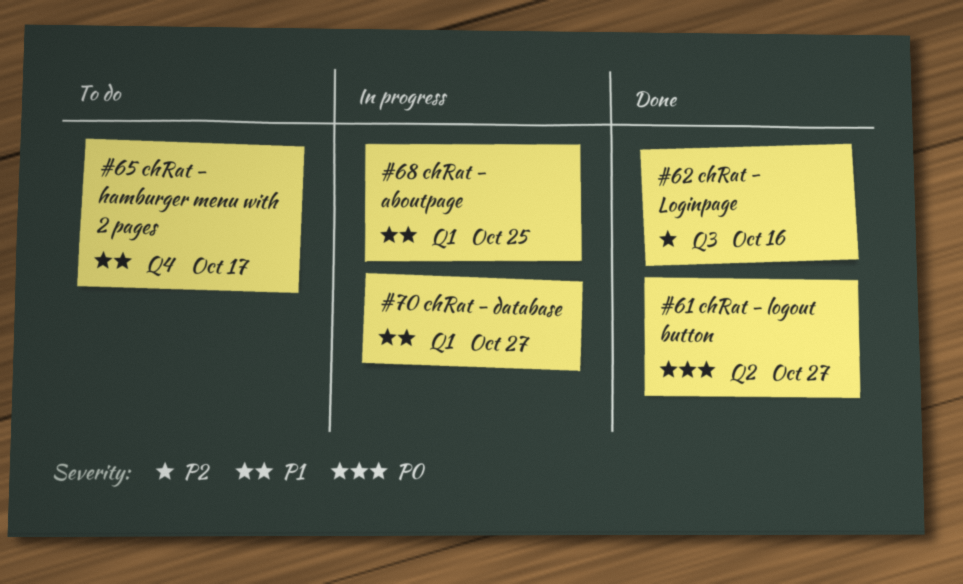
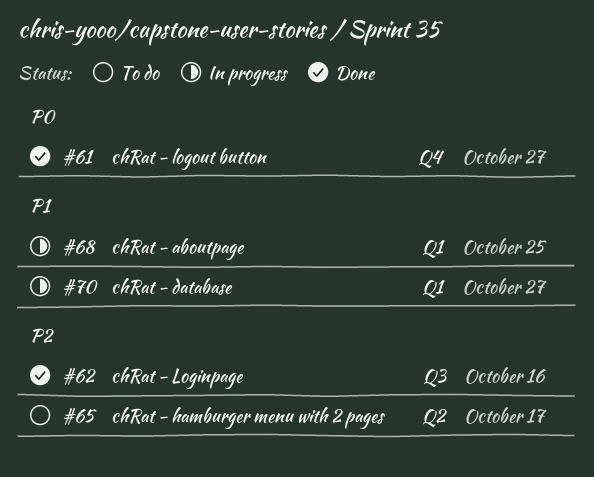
#61, label: Q2 -> Q4
#65, priority: P1 -> P2
#65, label: Q4 -> Q2

